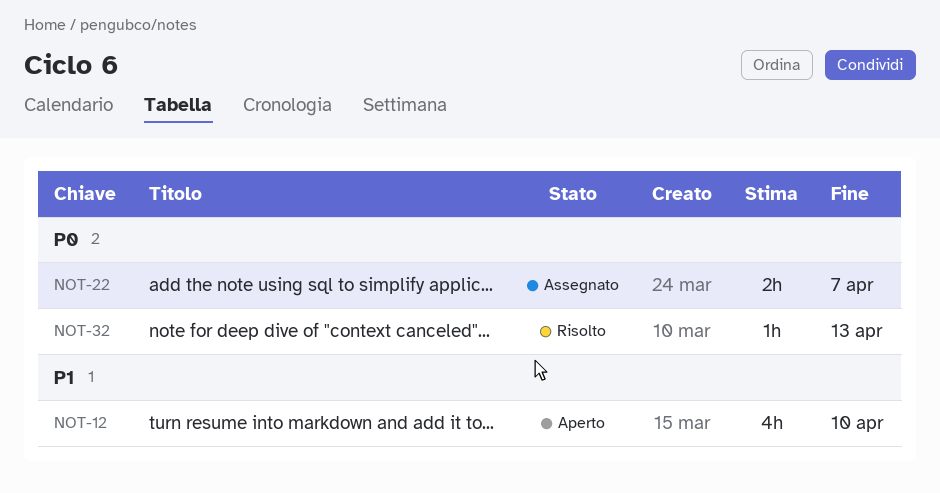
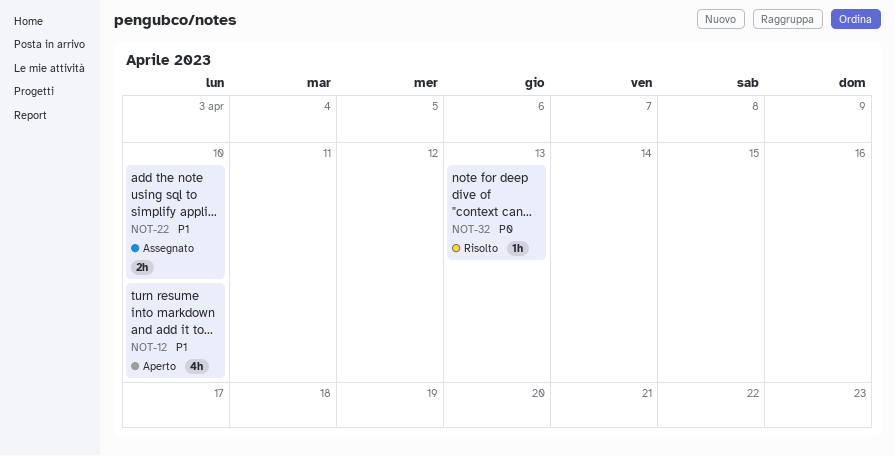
NOT-22, priority: P0 -> P1
NOT-22, due: Apr 7 -> Apr 10

